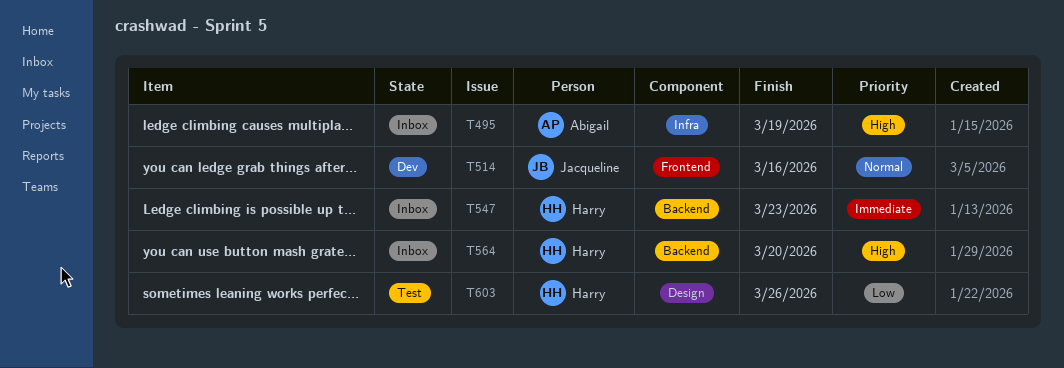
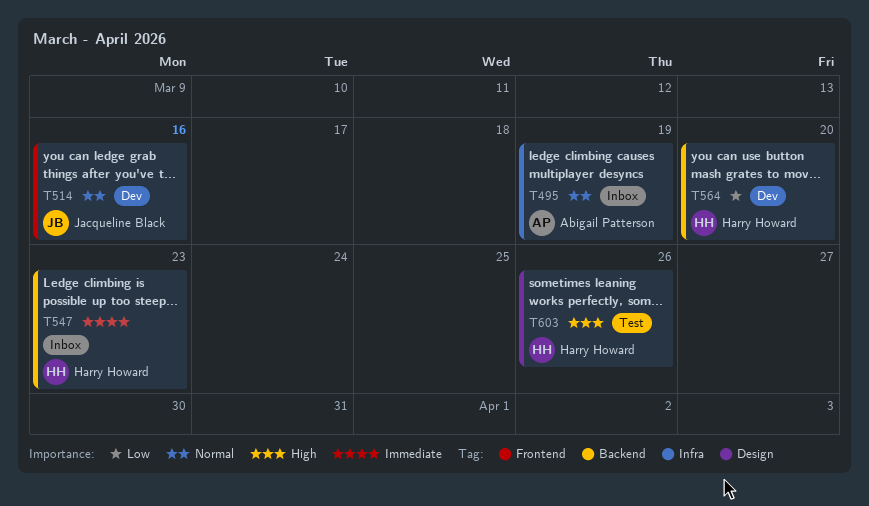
T495, priority: High -> Normal
T564, status: Inbox -> Dev
T564, priority: High -> Low
T603, priority: Low -> High

